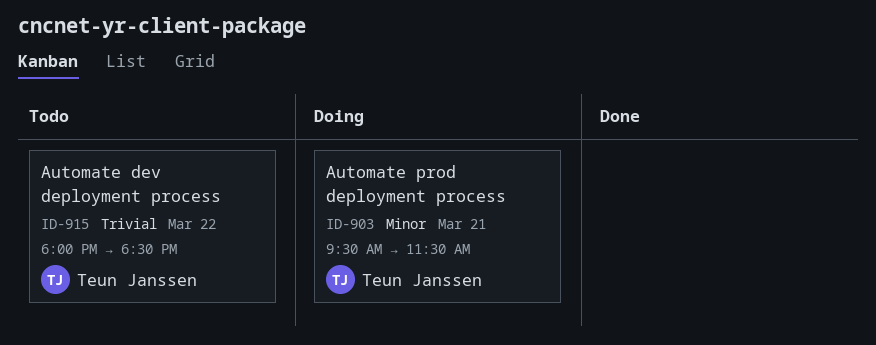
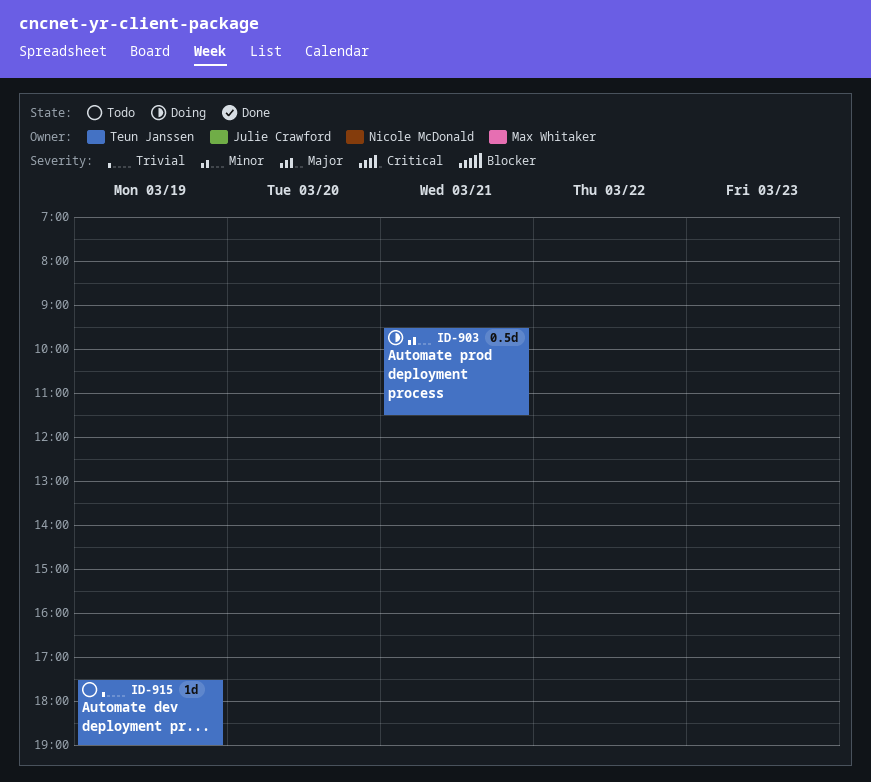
ID-915, day: Mar 22 -> Mar 19
ID-915, begins: 18:00 -> 17:30
ID-915, ends: 18:30 -> 19:00

